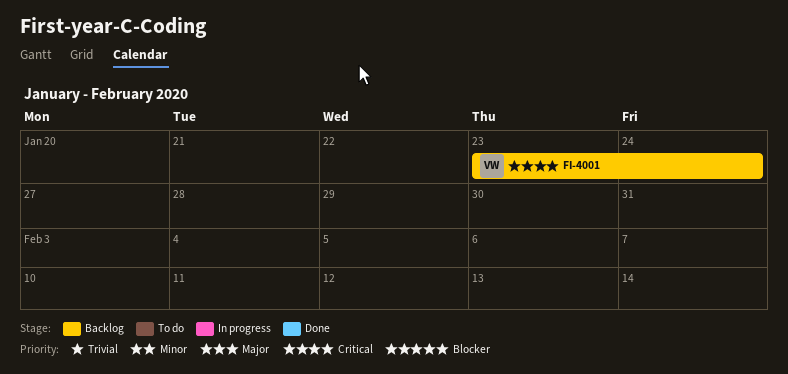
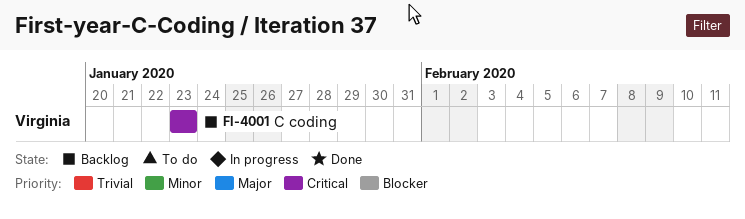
FI-4001, due: Jan 24 -> Jan 23

